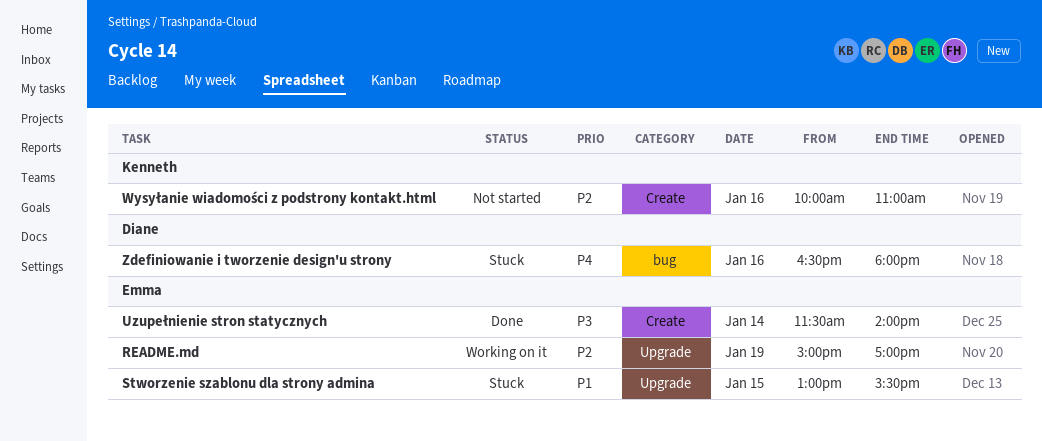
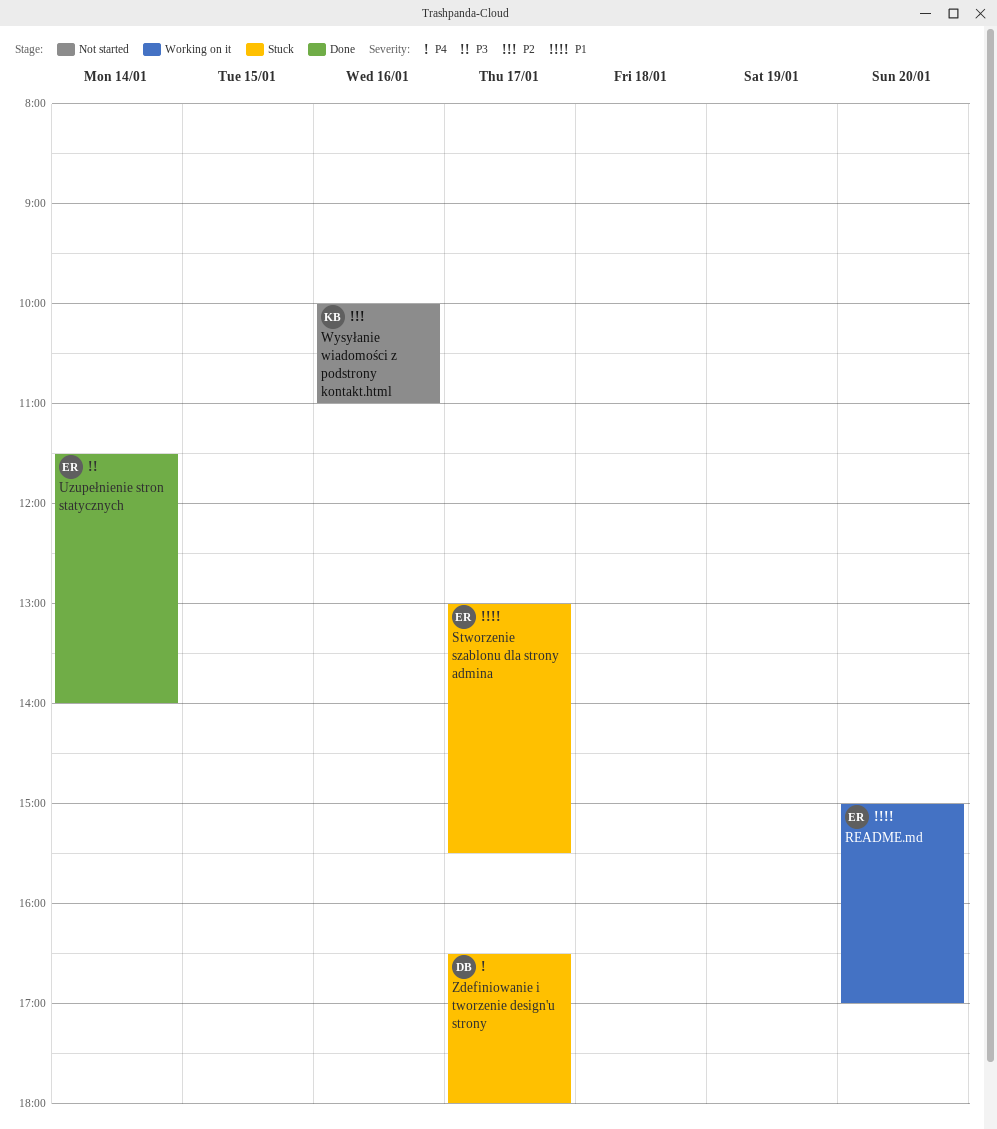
README.md, priority: P2 -> P1
README.md, day: Jan 19 -> Jan 20
Stworzenie szablonu dla strony admina, day: Jan 15 -> Jan 17
Zdefiniowanie i tworzenie design'u strony, day: Jan 16 -> Jan 17

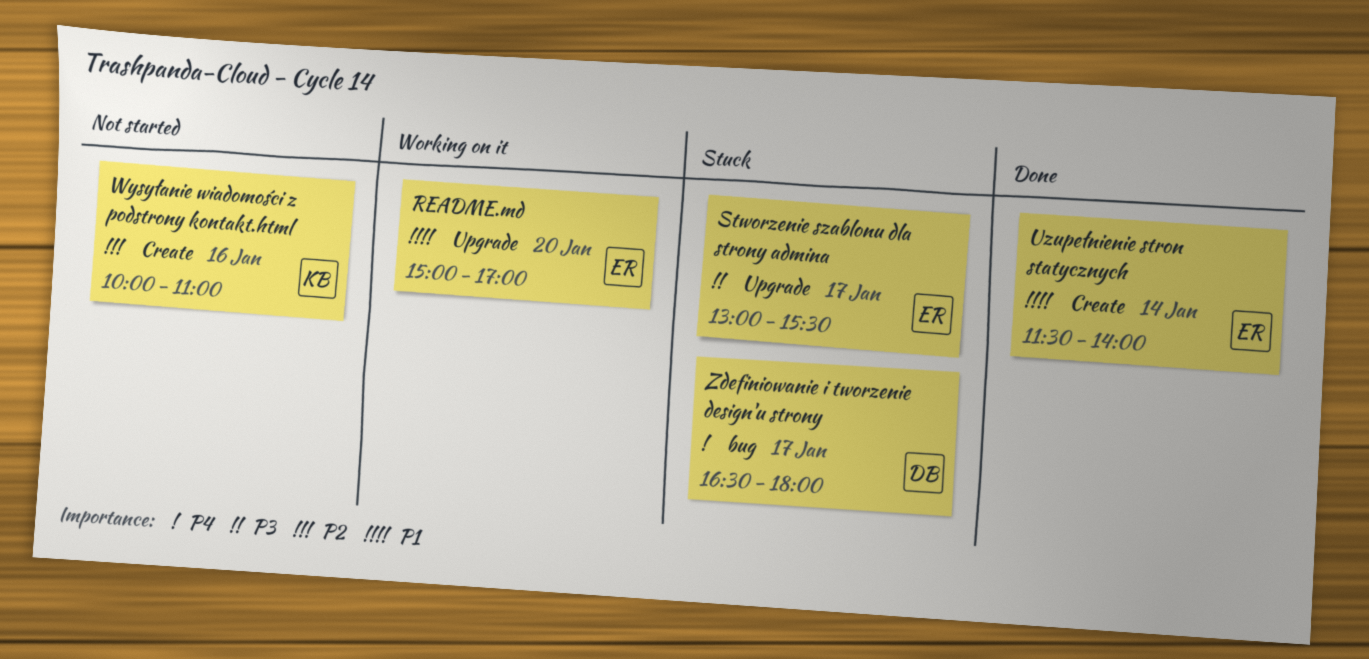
Stworzenie szablonu dla strony admina, priority: P1 -> P3
Uzupełnienie stron statycznych, priority: P3 -> P1

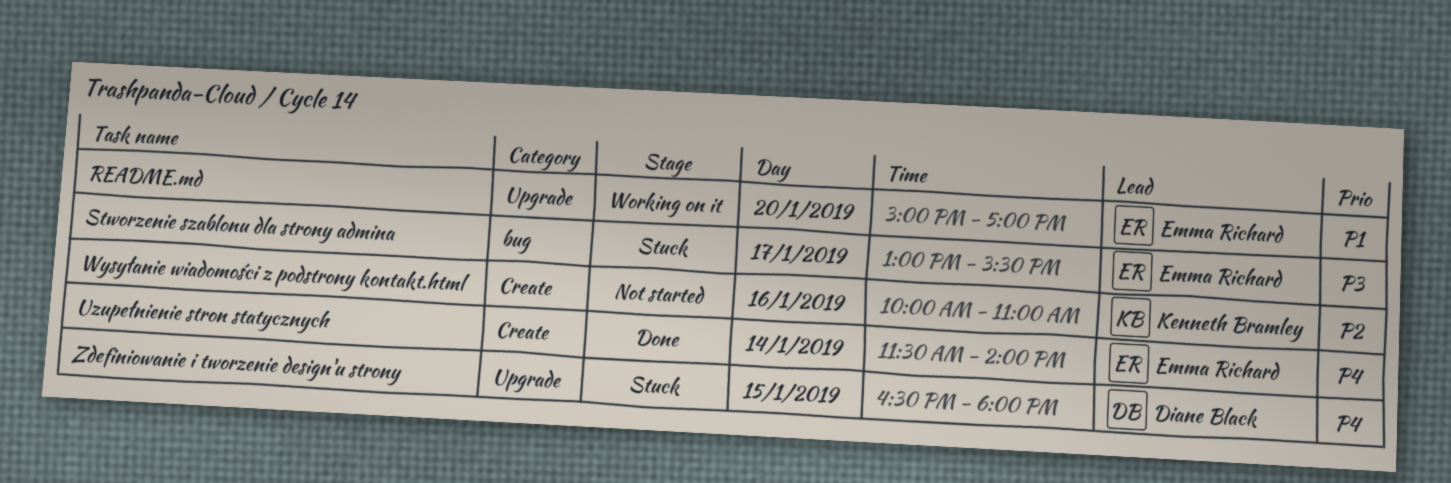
Stworzenie szablonu dla strony admina, label: Upgrade -> bug
Uzupełnienie stron statycznych, priority: P1 -> P4
Zdefiniowanie i tworzenie design'u strony, label: bug -> Upgrade
Zdefiniowanie i tworzenie design'u strony, day: Jan 17 -> Jan 15

